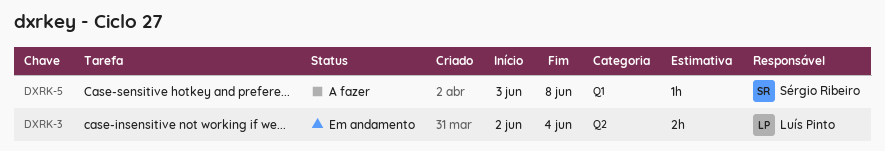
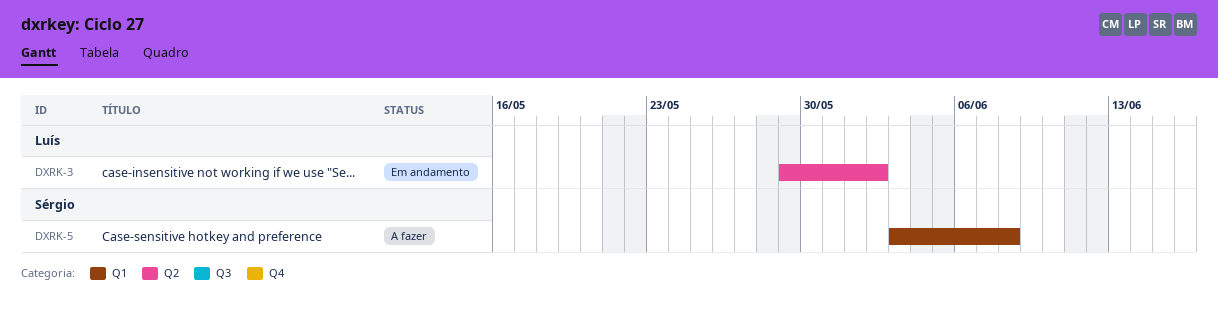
DXRK-3, start: Jun 2 -> May 29
DXRK-3, due: Jun 4 -> Jun 2

